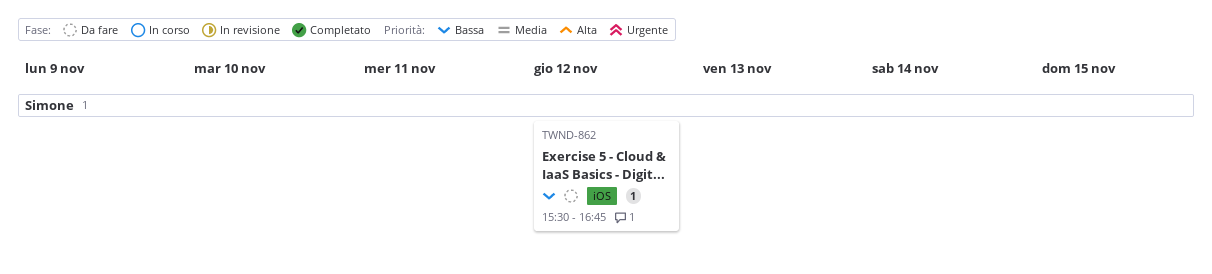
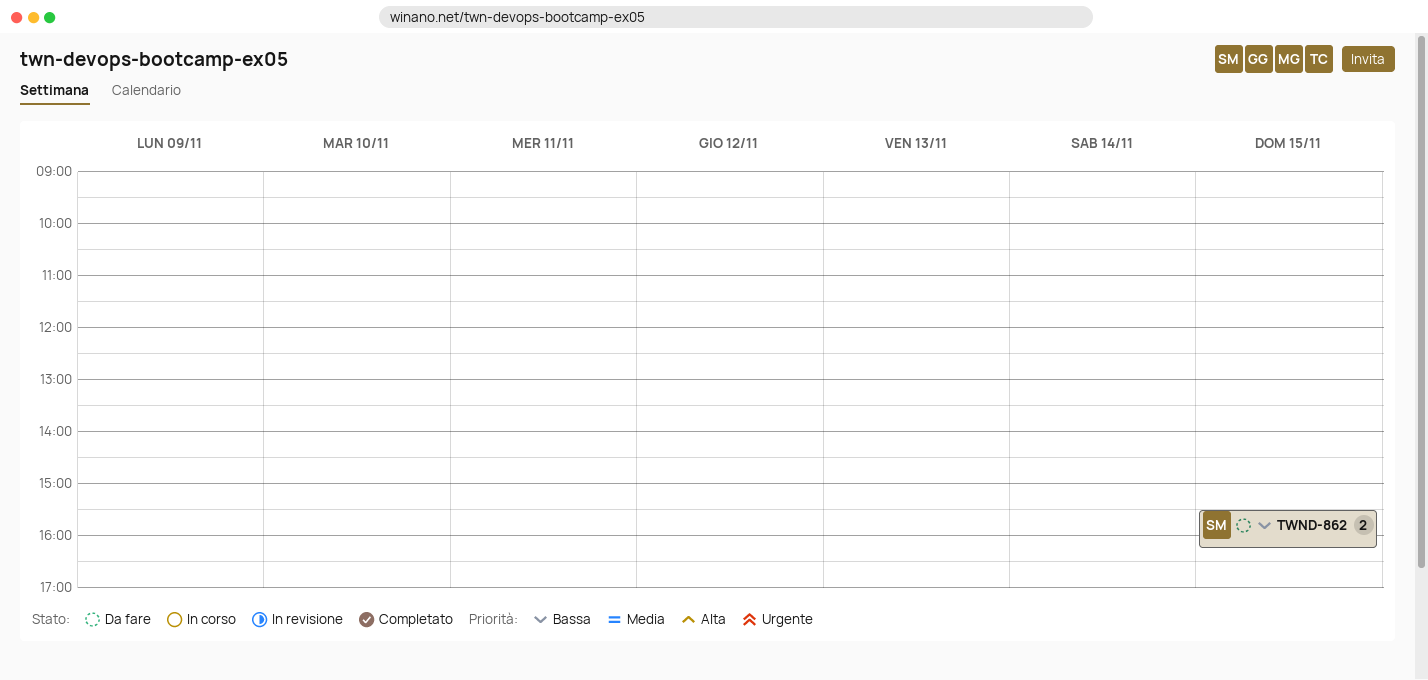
TWND-862, estimate: 1 -> 2
TWND-862, day: Nov 12 -> Nov 15
TWND-862, ends: 16:45 -> 16:15

